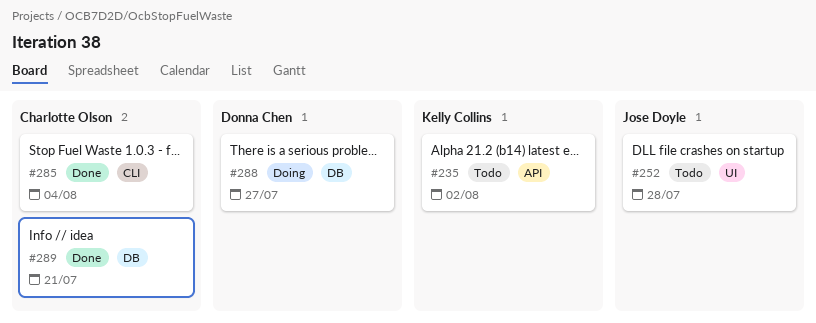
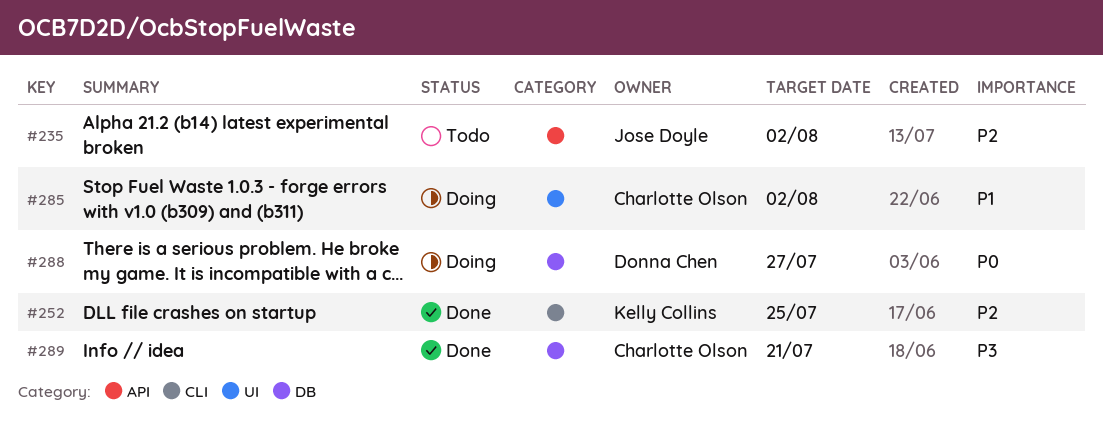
#235, owner: Kelly Collins -> Jose Doyle
#252, status: Todo -> Done
#252, owner: Jose Doyle -> Kelly Collins
#252, label: UI -> CLI
#252, due: Jul 28 -> Jul 25
#285, status: Done -> Doing
#285, label: CLI -> UI
#285, due: Aug 4 -> Aug 2

